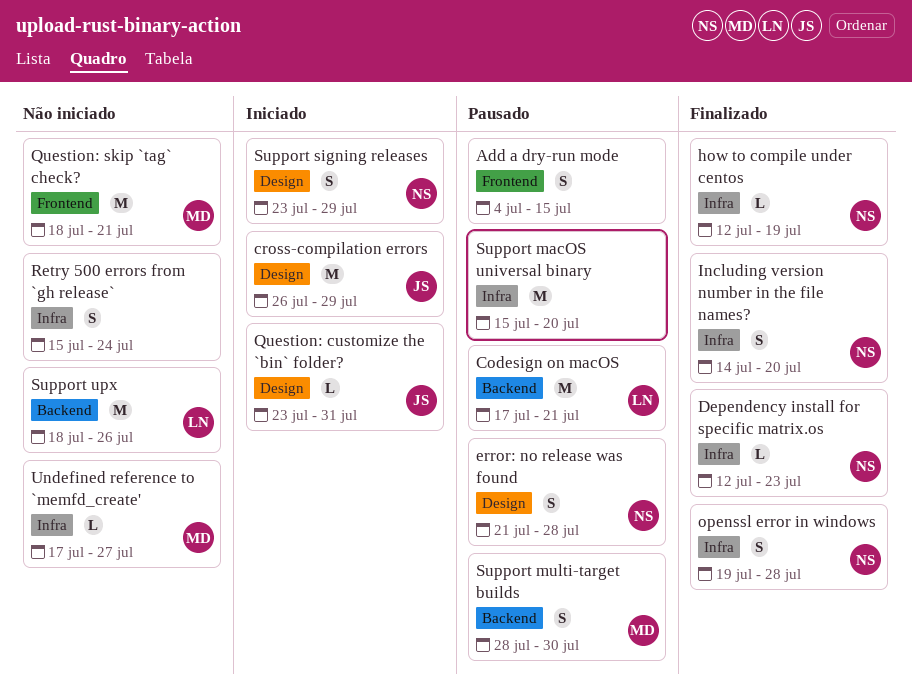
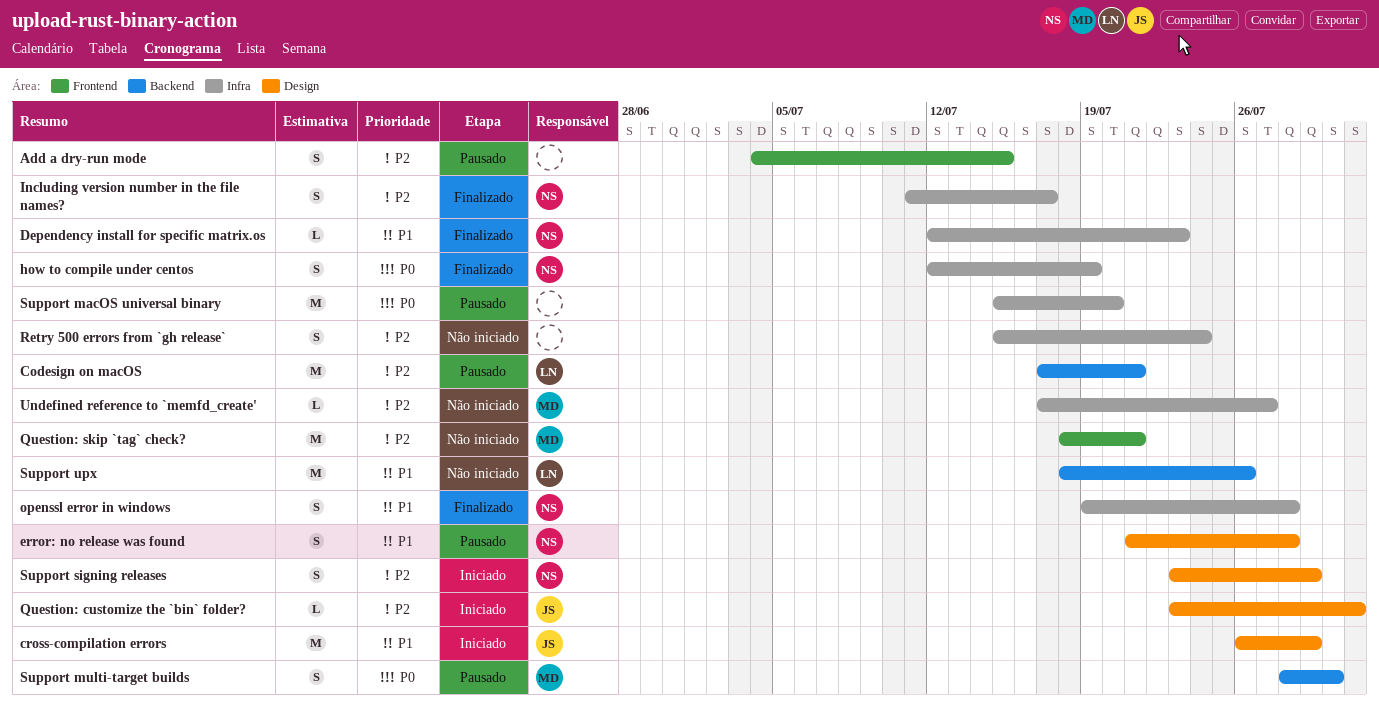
how to compile under centos, estimate: L -> S
Including version number in the file names?, start: Jul 14 -> Jul 11
Including version number in the file names?, due: Jul 20 -> Jul 17

